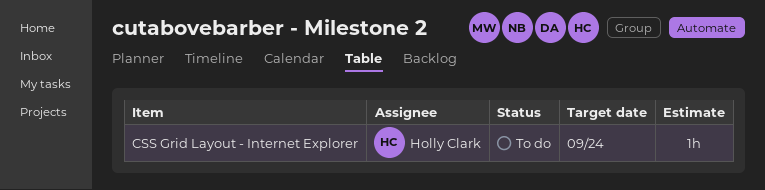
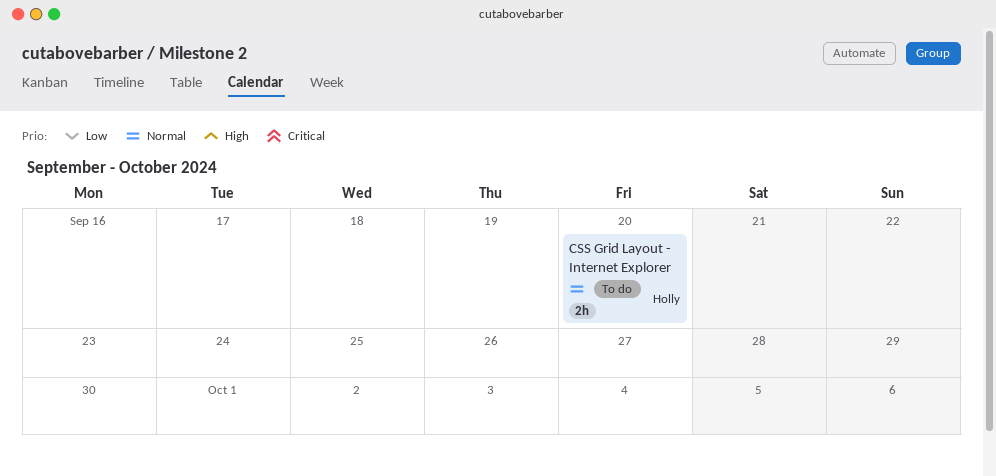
CSS Grid Layout - Internet Explorer, estimate: 1h -> 2h
CSS Grid Layout - Internet Explorer, due: Sep 24 -> Sep 20

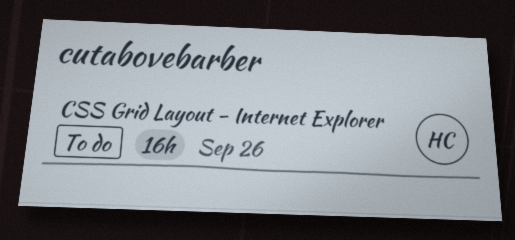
CSS Grid Layout - Internet Explorer, estimate: 2h -> 16h
CSS Grid Layout - Internet Explorer, due: Sep 20 -> Sep 26

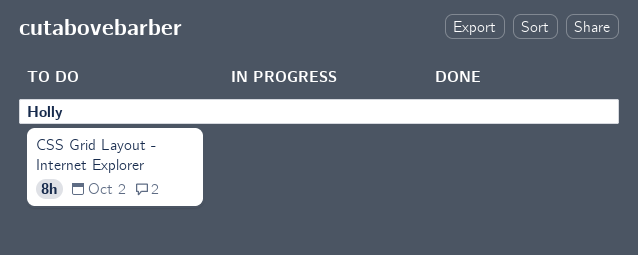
CSS Grid Layout - Internet Explorer, estimate: 16h -> 8h
CSS Grid Layout - Internet Explorer, due: Sep 26 -> Oct 2

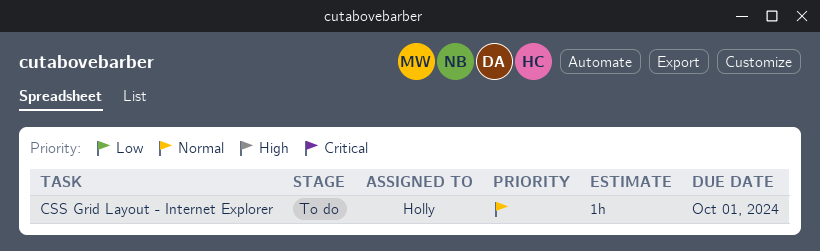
CSS Grid Layout - Internet Explorer, estimate: 8h -> 1h
CSS Grid Layout - Internet Explorer, due: Oct 2 -> Oct 1

